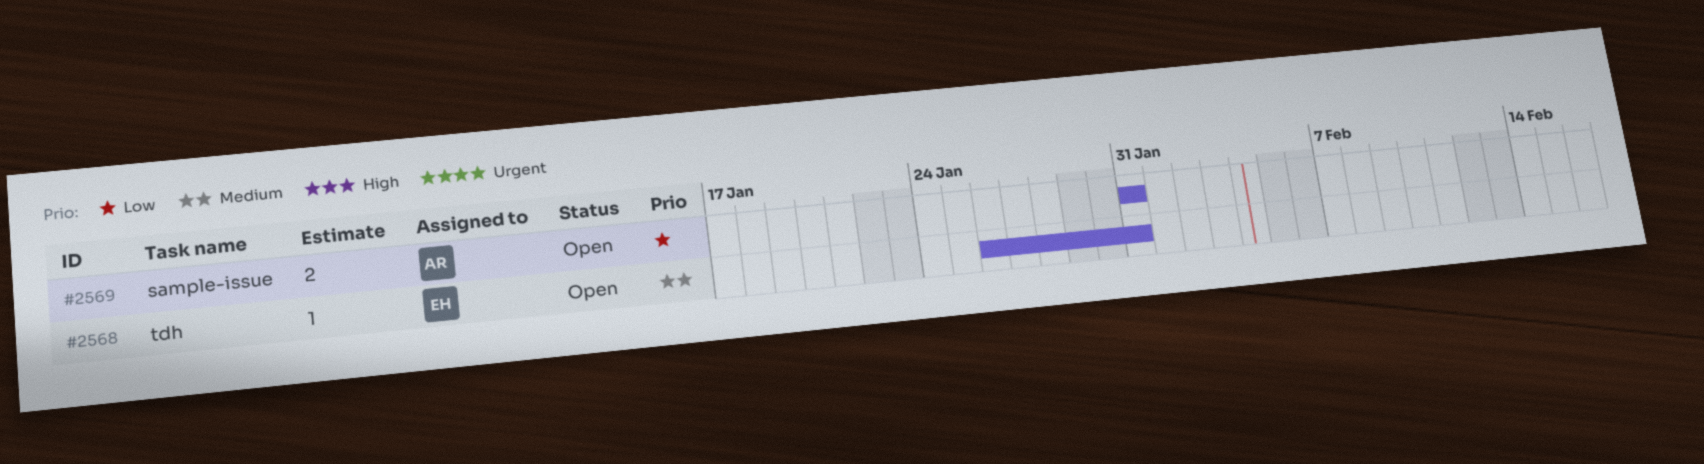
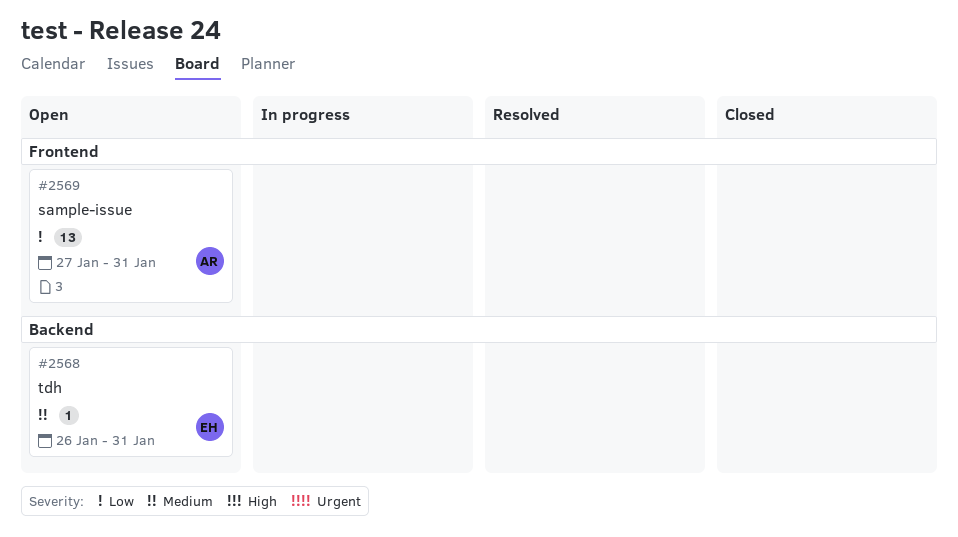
#2569, estimate: 2 -> 13
#2569, start: Jan 31 -> Jan 27

